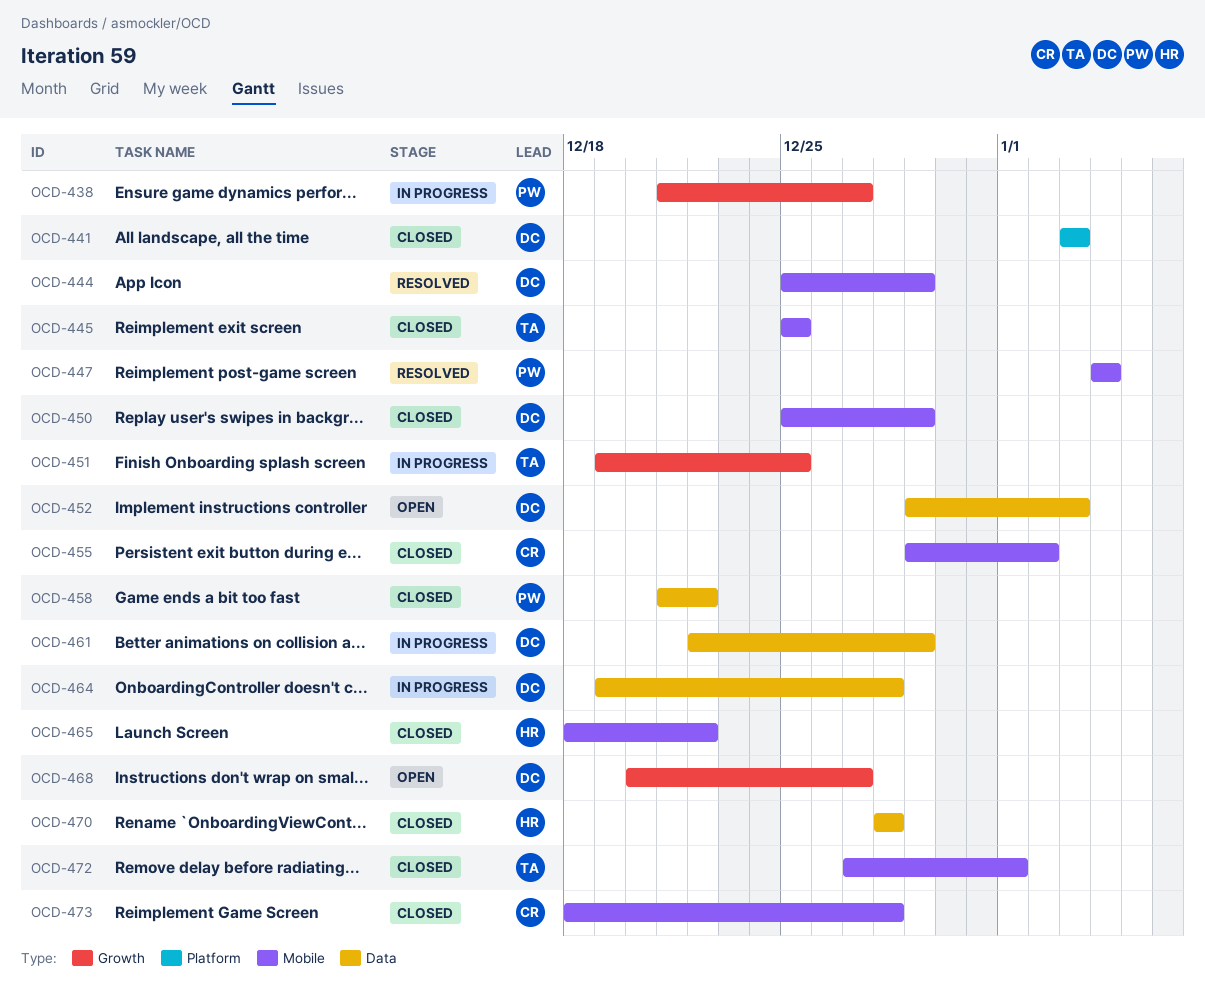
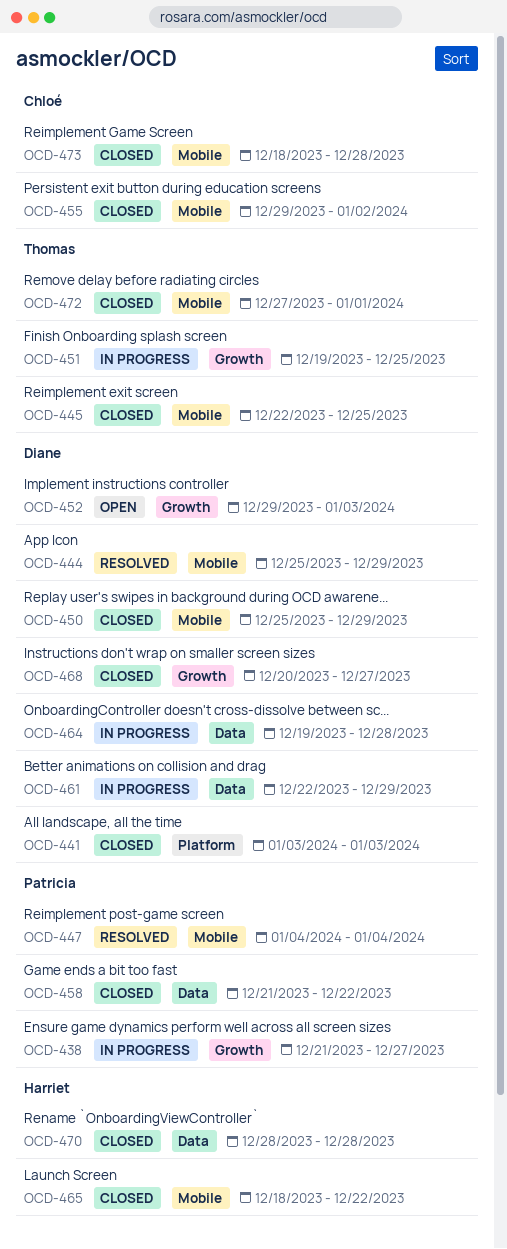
OCD-445, start: Dec 25 -> Dec 22
OCD-452, label: Data -> Growth
OCD-468, status: Open -> Closed

